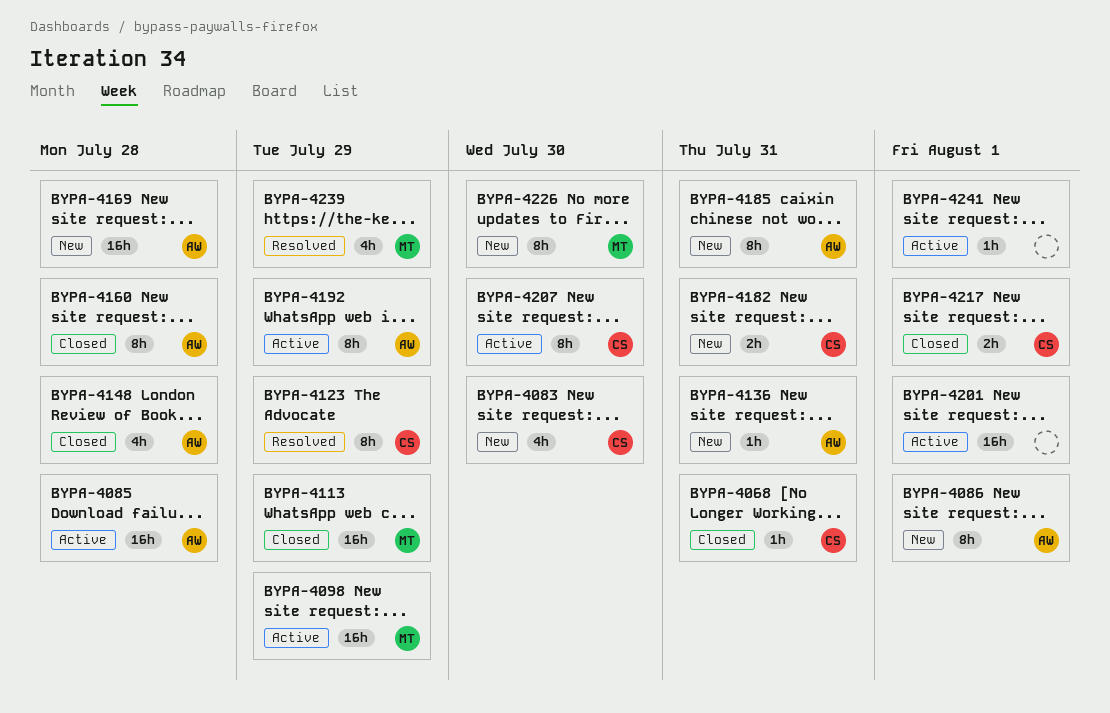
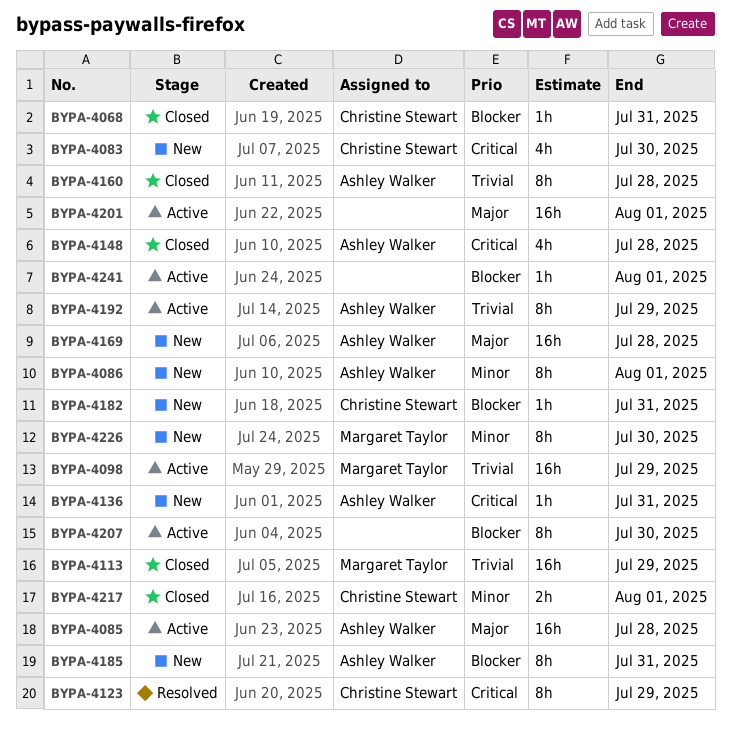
BYPA-4182, estimate: 2h -> 1h
BYPA-4207, owner: Christine Stewart -> none
BYPA-4239: present -> none

